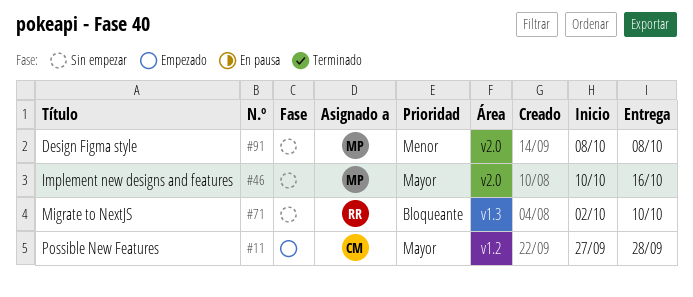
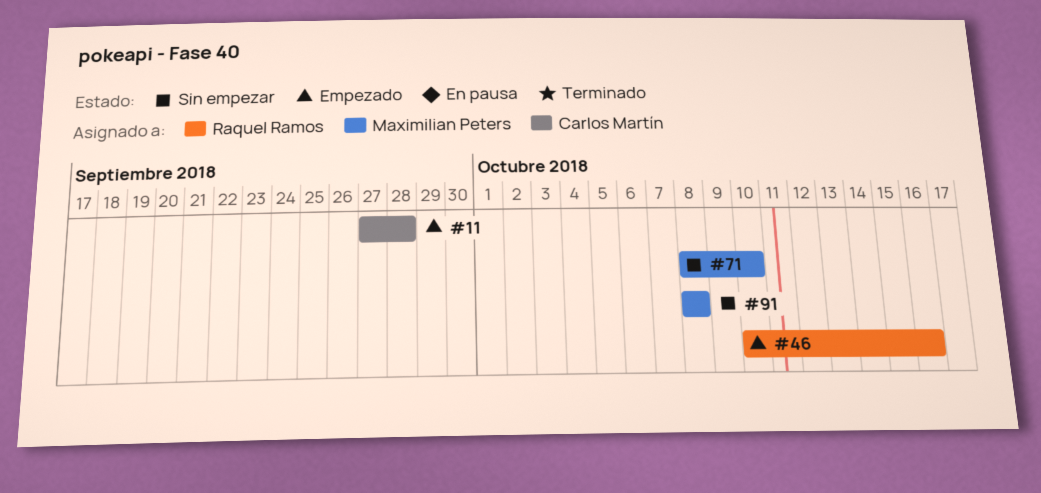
#46, status: Sin empezar -> Empezado
#46, owner: Maximilian Peters -> Raquel Ramos
#71, owner: Raquel Ramos -> Maximilian Peters
#71, start: Oct 2 -> Oct 8

